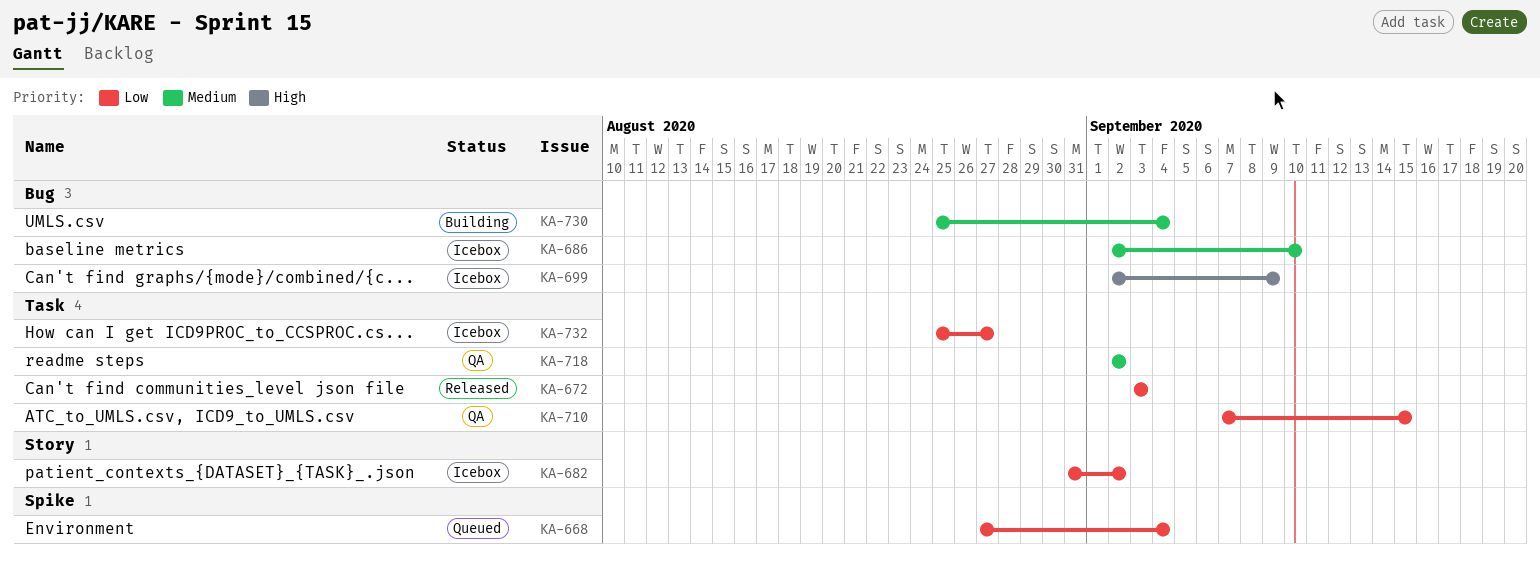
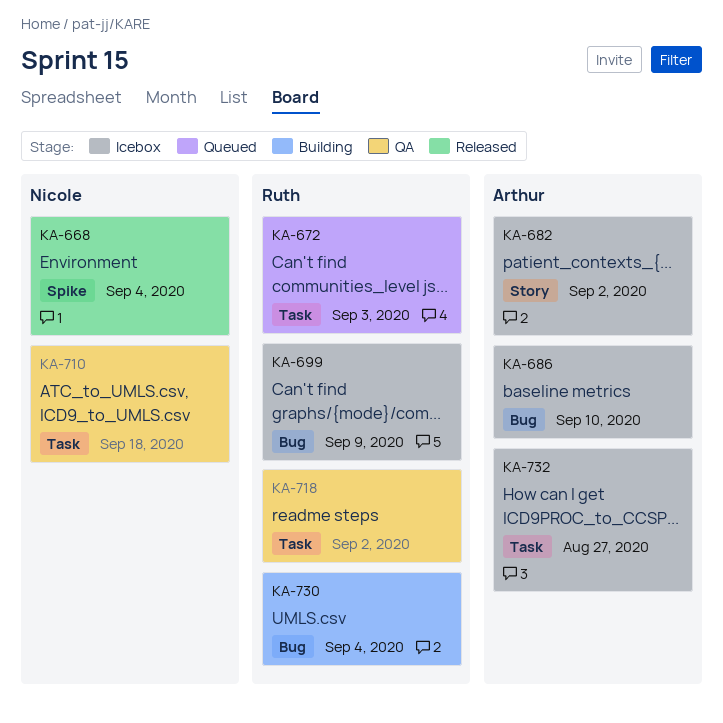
KA-668, status: Queued -> Released
KA-672, status: Released -> Queued
KA-710, due: Sep 15 -> Sep 18

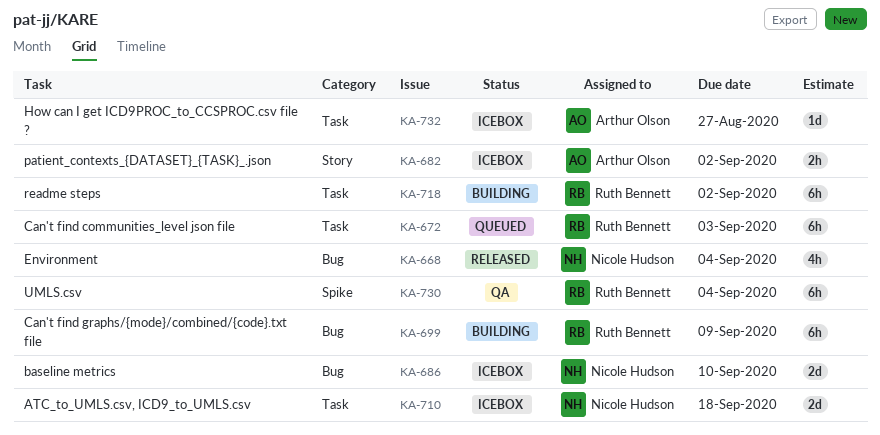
KA-668, label: Spike -> Bug
KA-686, owner: Arthur Olson -> Nicole Hudson
KA-699, status: Icebox -> Building
KA-710, status: QA -> Icebox
KA-718, status: QA -> Building
KA-730, status: Building -> QA
KA-730, label: Bug -> Spike

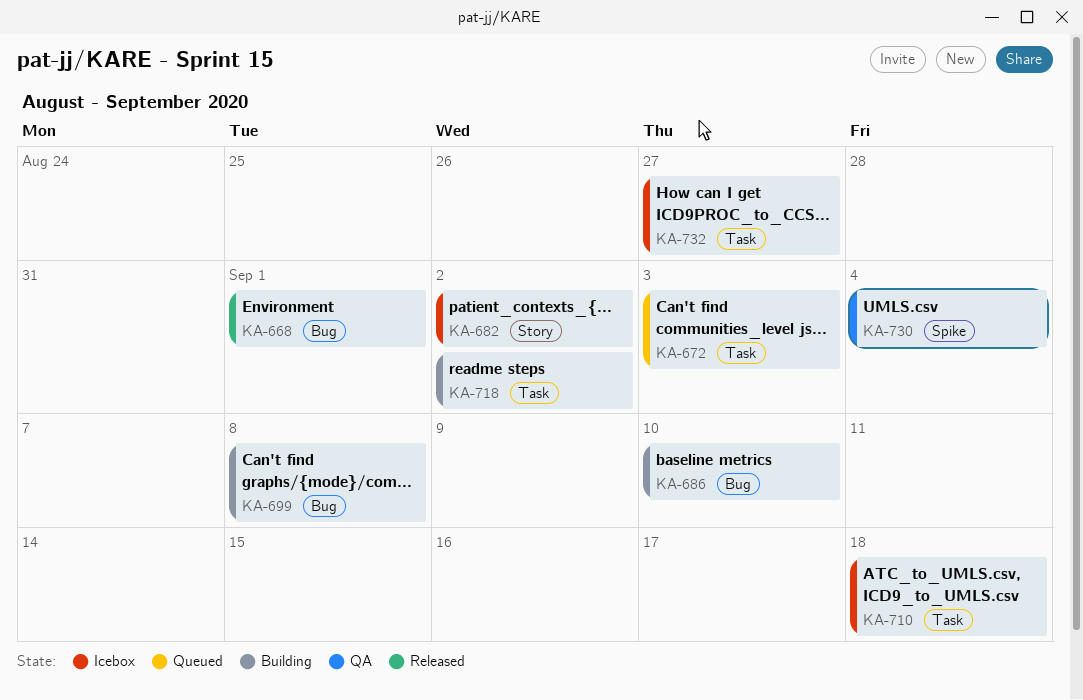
KA-668, due: Sep 4 -> Sep 1
KA-686, status: Icebox -> Building
KA-699, due: Sep 9 -> Sep 8

